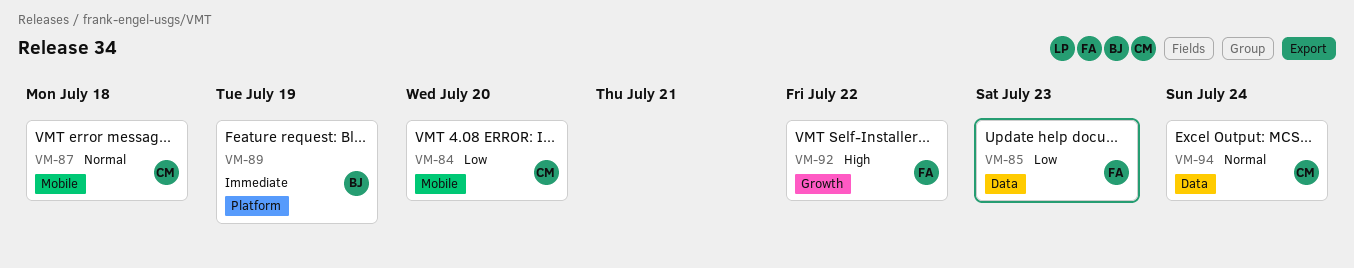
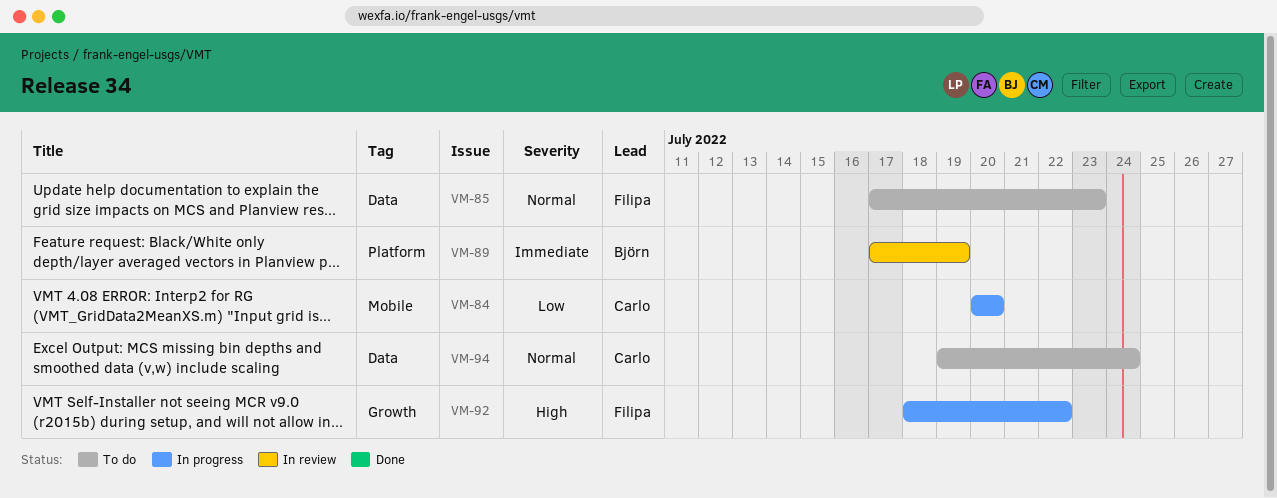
VM-85, priority: Low -> Normal
VM-87: present -> none

